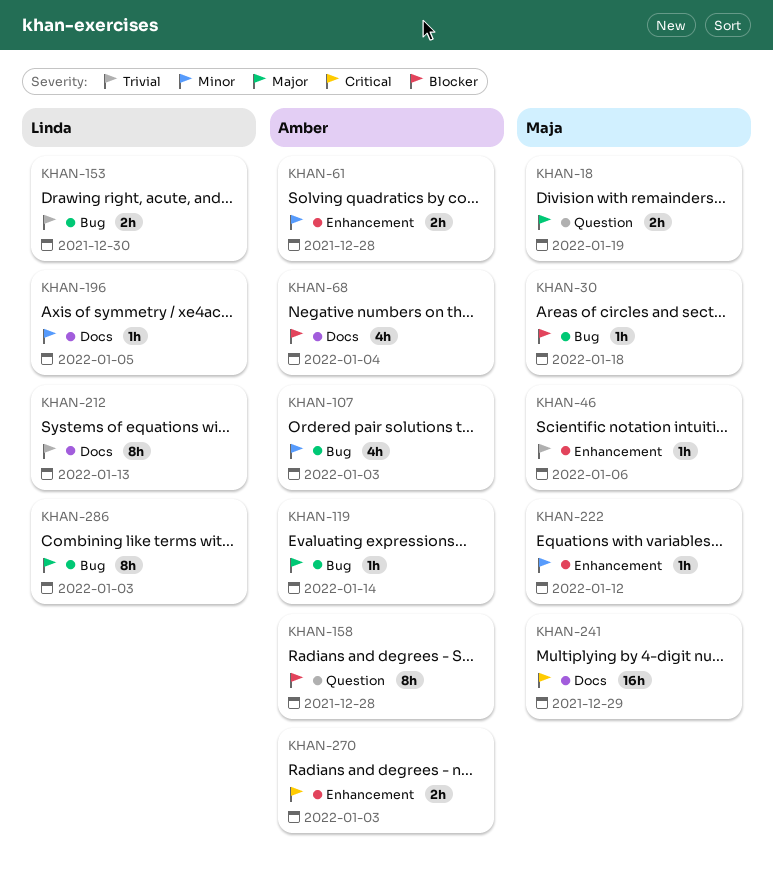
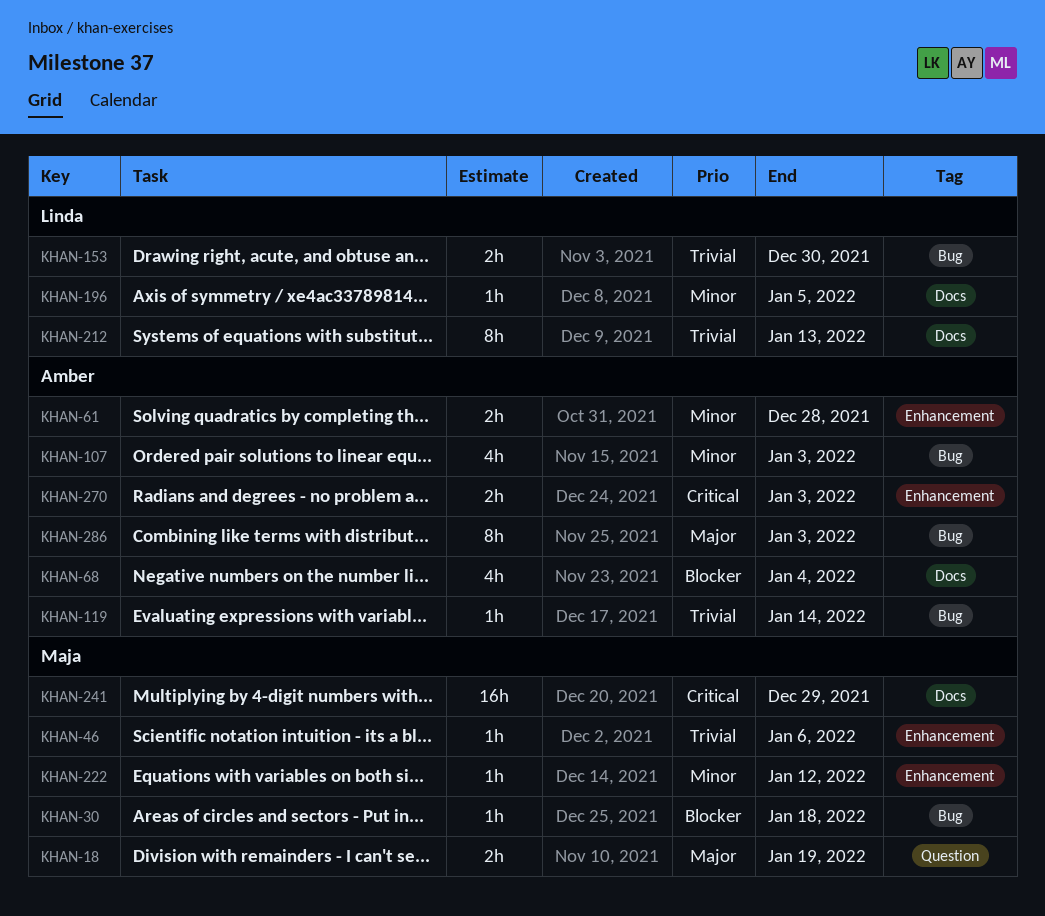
KHAN-119, priority: Major -> Trivial
KHAN-158: present -> none
KHAN-286, owner: Linda -> Amber

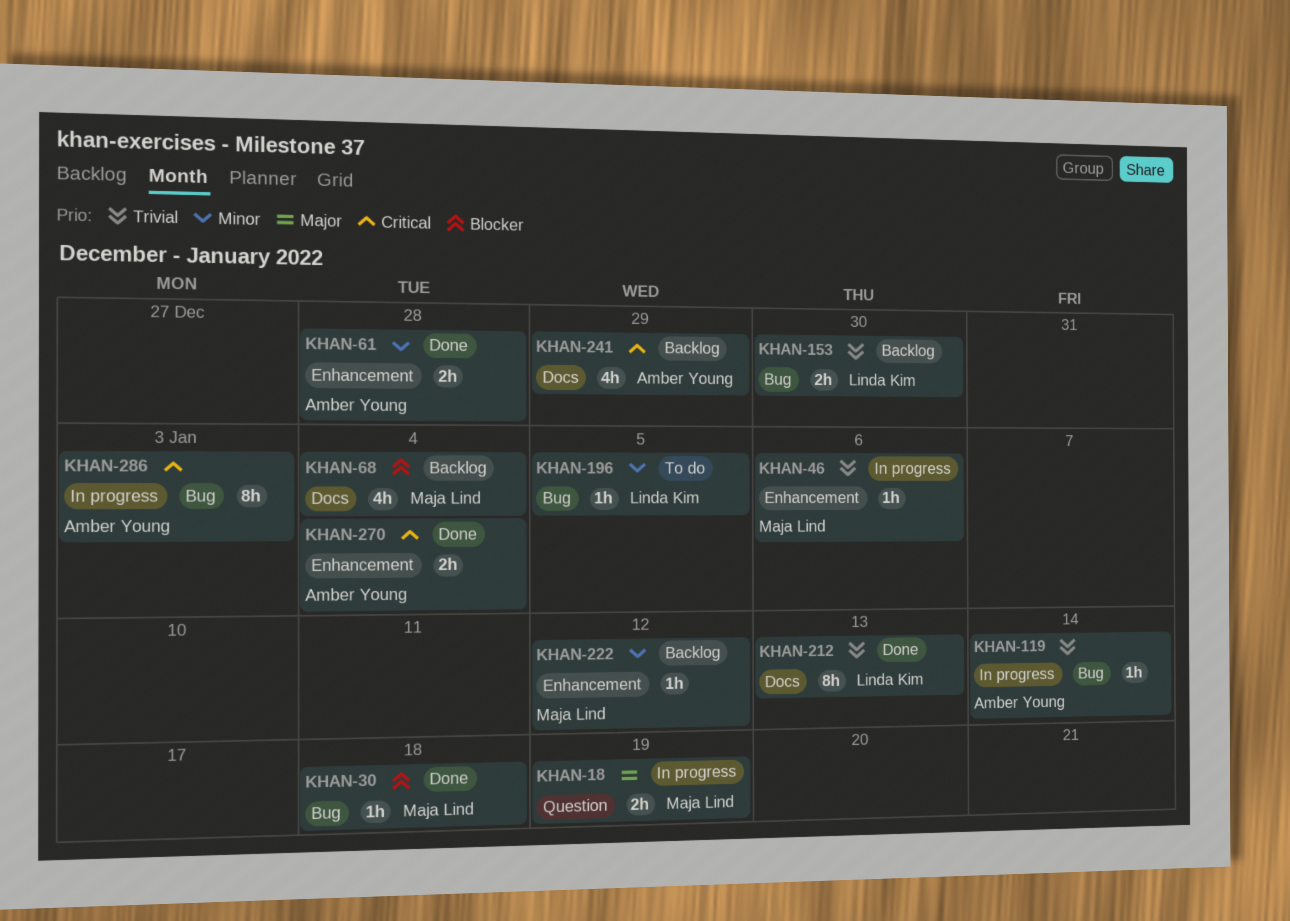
KHAN-68, owner: Amber Young -> Maja Lind
KHAN-107: present -> none
KHAN-196, label: Docs -> Bug
KHAN-241, owner: Maja Lind -> Amber Young
KHAN-241, estimate: 16h -> 4h
KHAN-270, due: Jan 3 -> Jan 4
KHAN-286, priority: Major -> Critical

